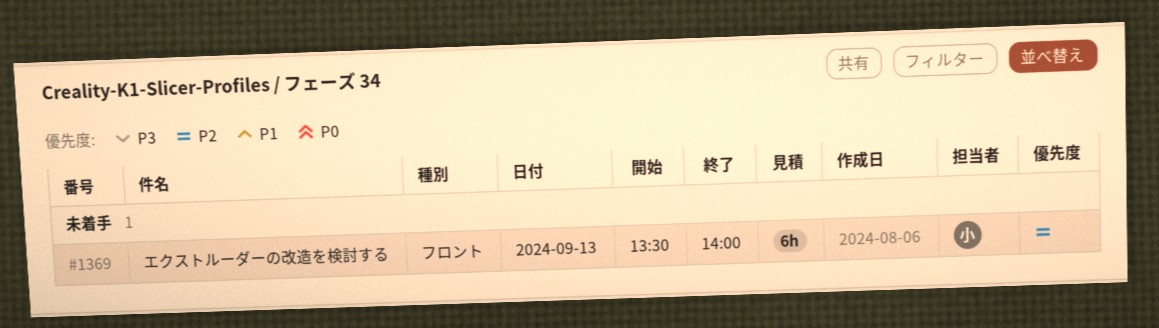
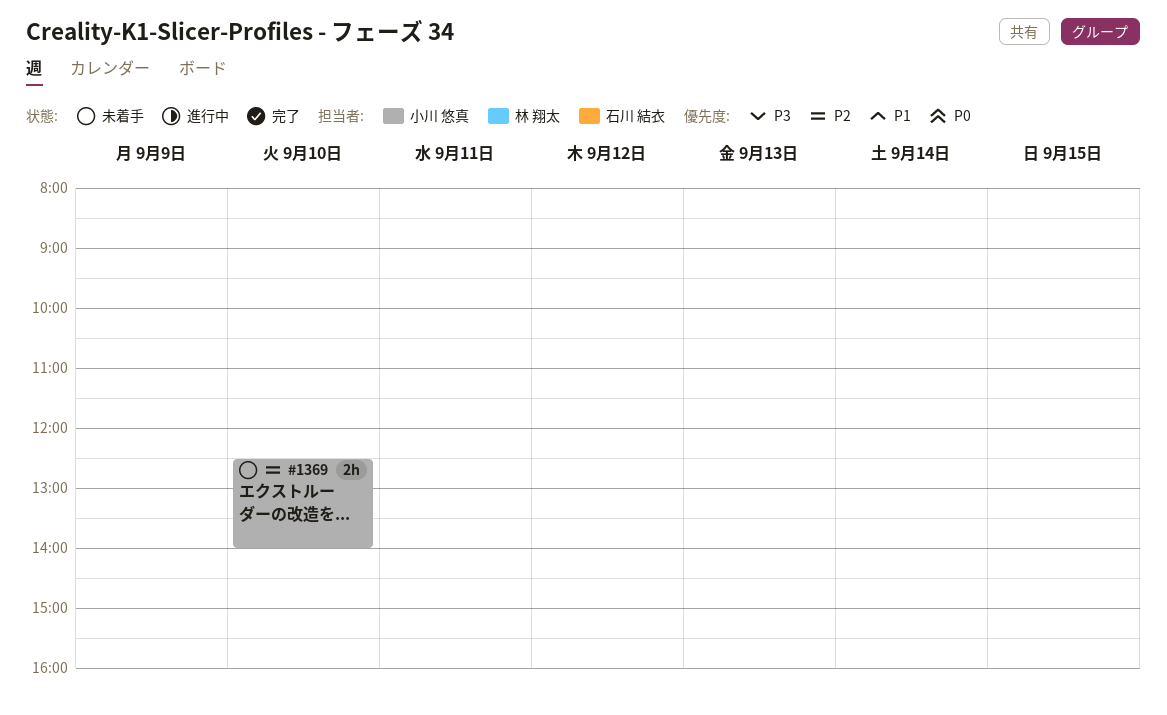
#1369, estimate: 6h -> 2h
#1369, day: Sep 13 -> Sep 10
#1369, begins: 13:30 -> 12:30

